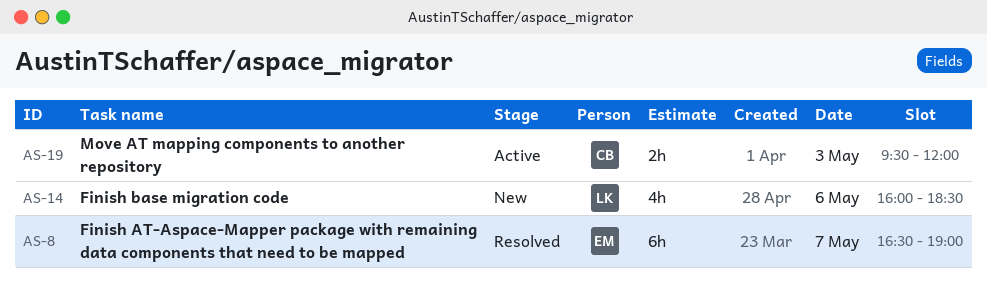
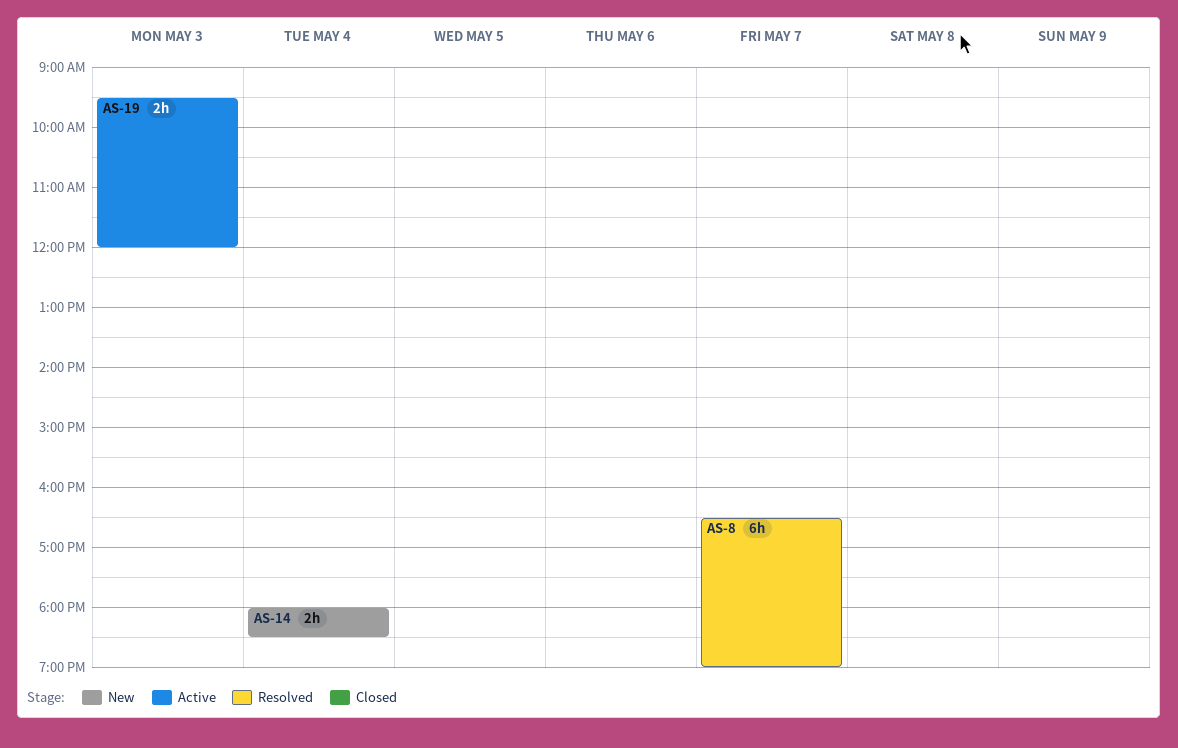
AS-14, estimate: 4h -> 2h
AS-14, day: May 6 -> May 4
AS-14, begins: 16:00 -> 18:00

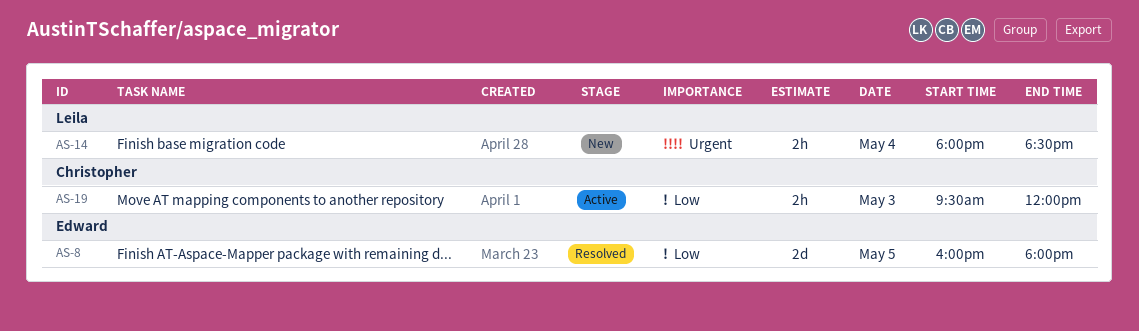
AS-8, estimate: 6h -> 2d
AS-8, day: May 7 -> May 5
AS-8, begins: 16:30 -> 16:00
AS-8, ends: 19:00 -> 18:00

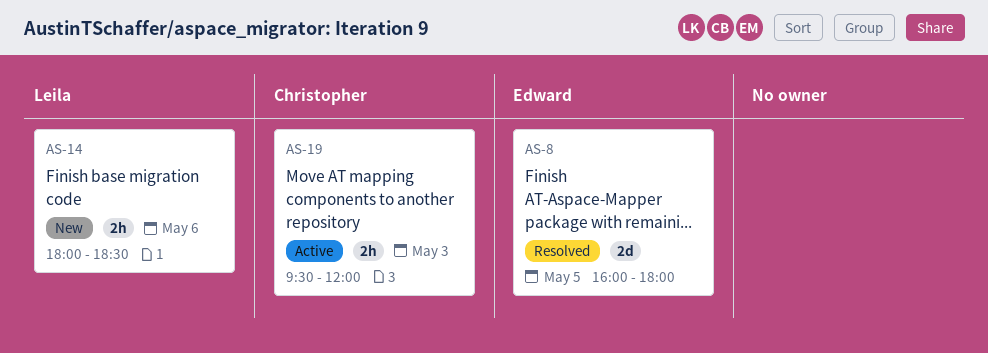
AS-14, day: May 4 -> May 6

